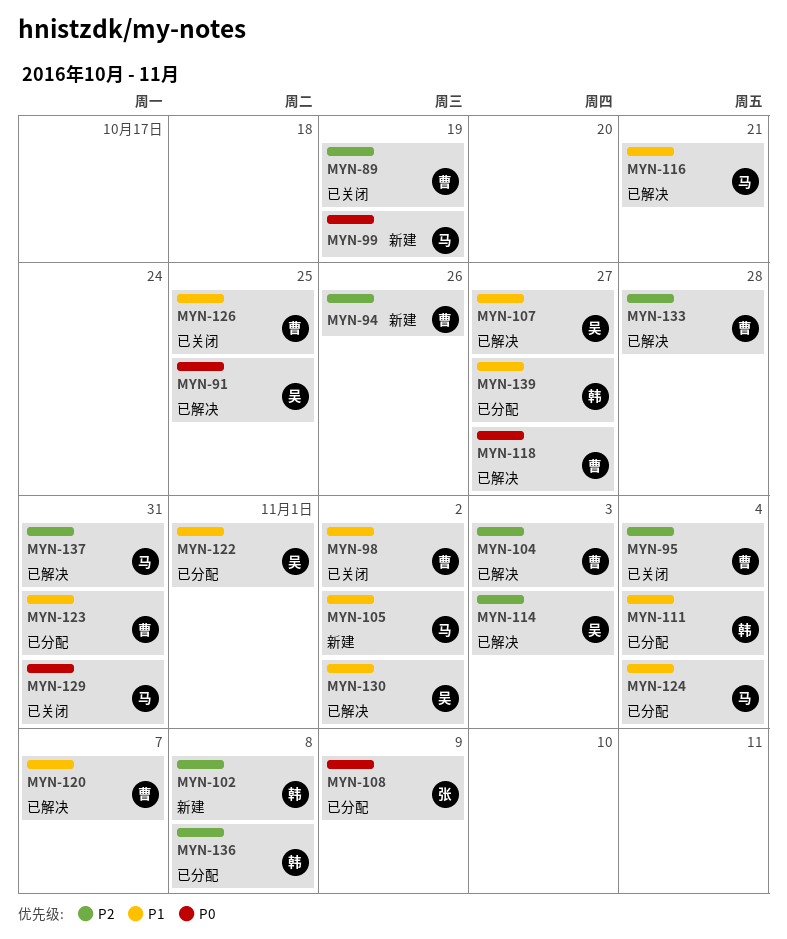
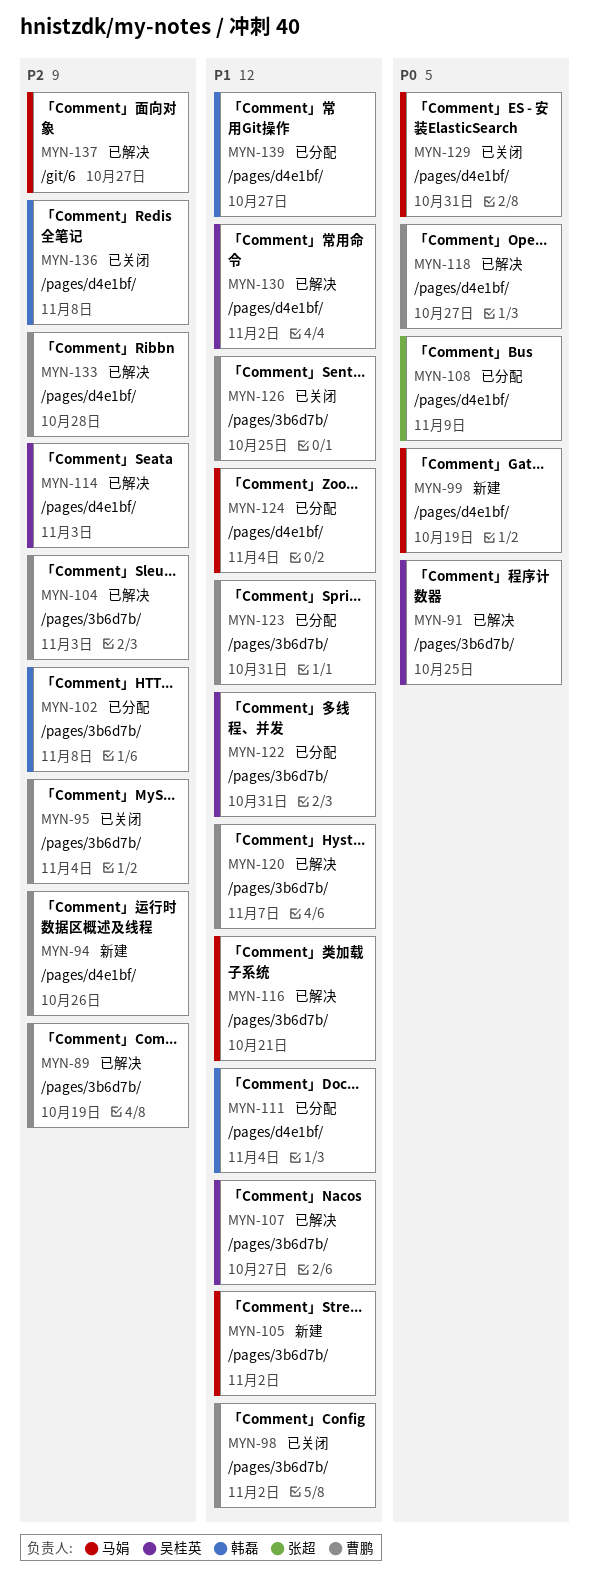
MYN-89, status: 已关闭 -> 已解决
MYN-102, status: 新建 -> 已分配
MYN-122, due: Nov 1 -> Oct 31
MYN-136, status: 已分配 -> 已关闭
MYN-137, due: Oct 31 -> Oct 27

